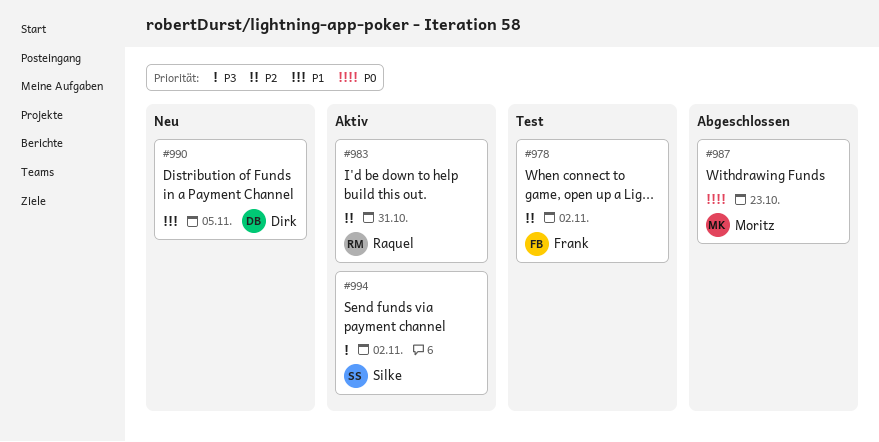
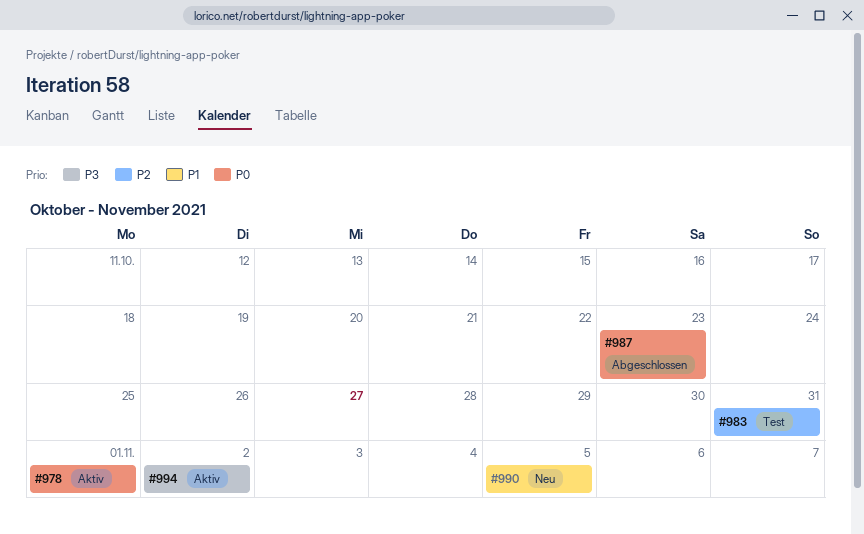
#978, status: Test -> Aktiv
#978, priority: P2 -> P0
#978, due: Nov 2 -> Nov 1
#983, status: Aktiv -> Test

